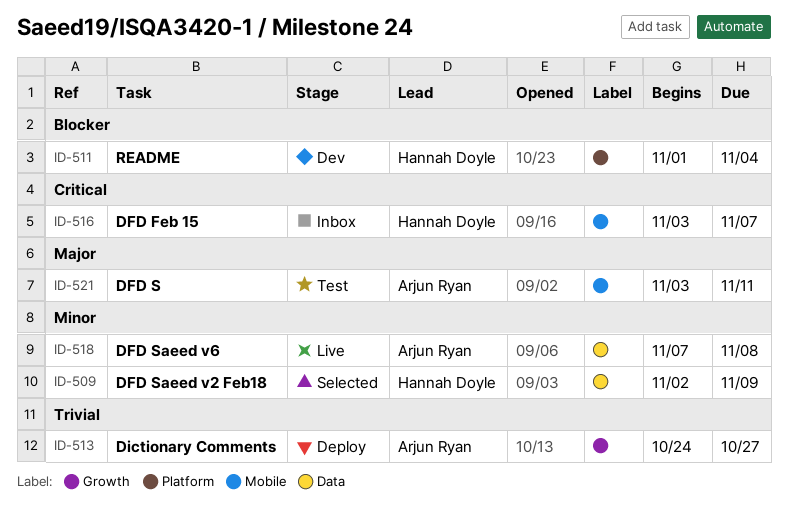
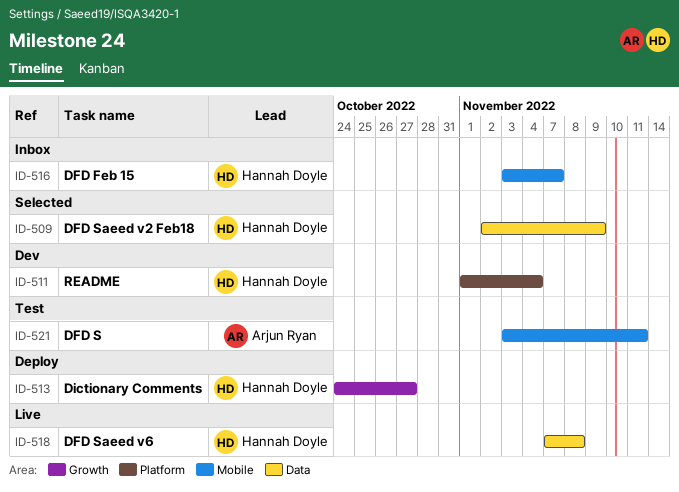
ID-513, owner: Arjun Ryan -> Hannah Doyle
ID-518, owner: Arjun Ryan -> Hannah Doyle

